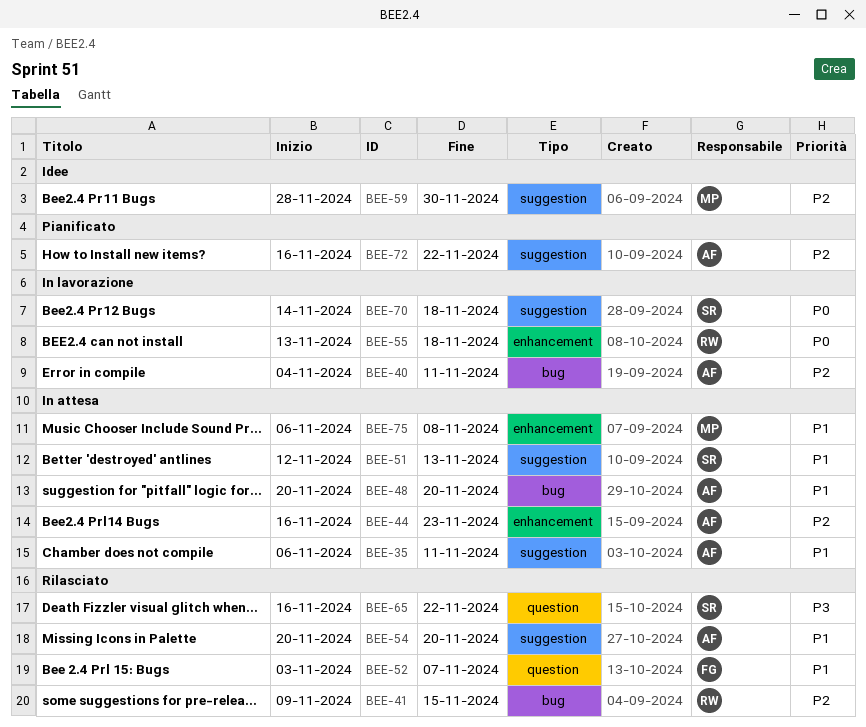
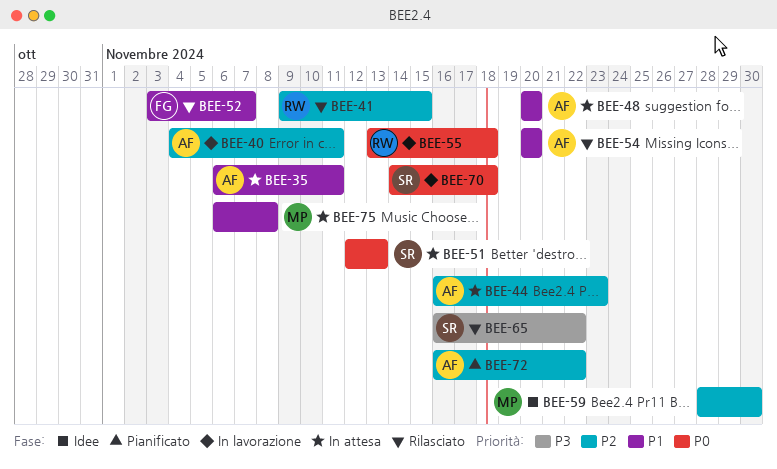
BEE-51, priority: P1 -> P0

